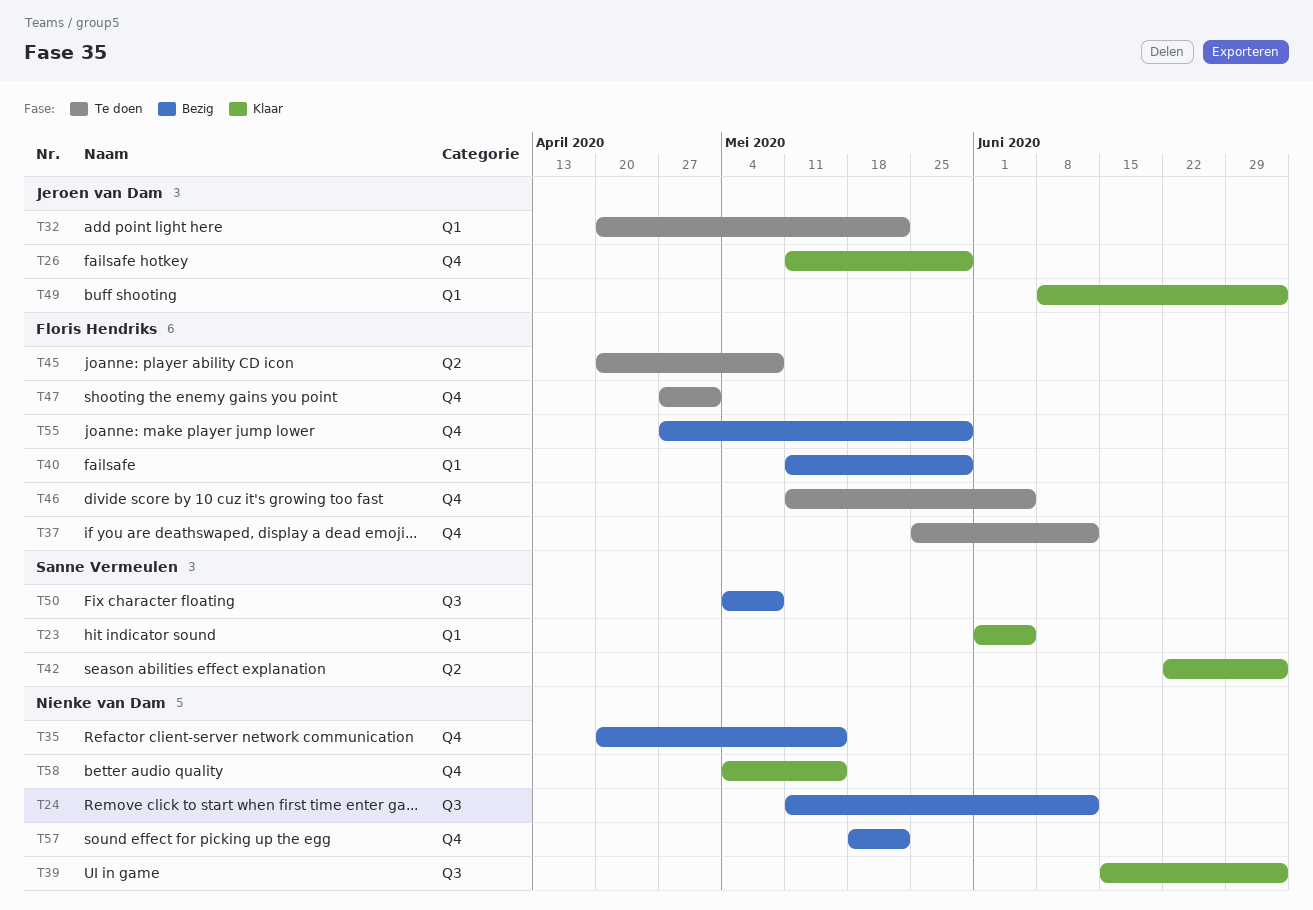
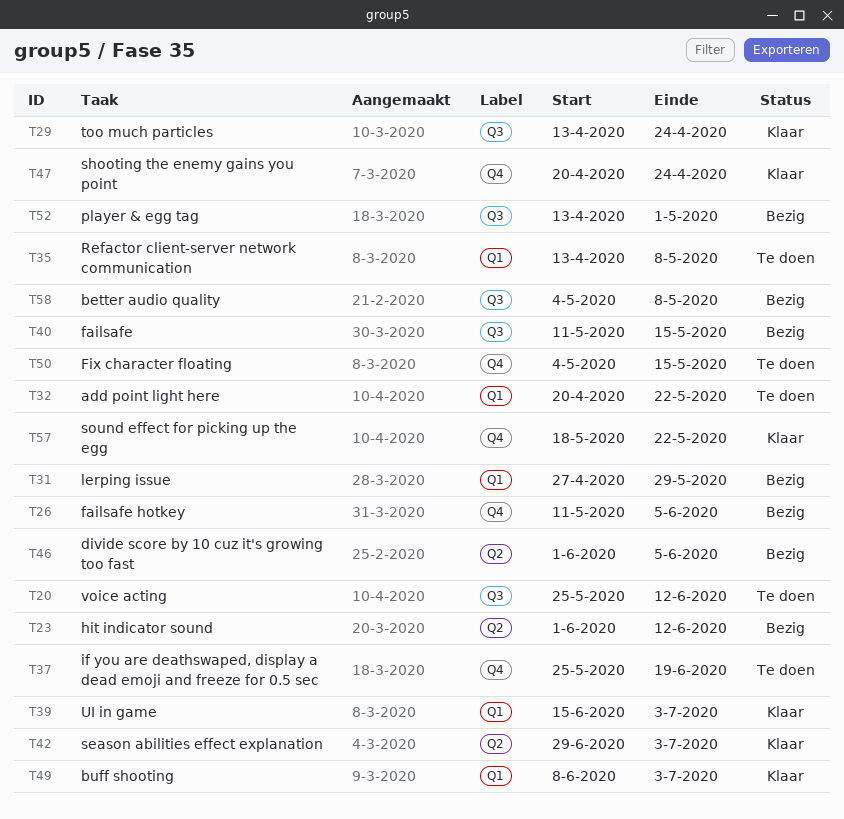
T20: none -> present
T23, status: Klaar -> Bezig
T23, label: Q1 -> Q2
T23, due: Jun 5 -> Jun 12
T24: present -> none
T26, status: Klaar -> Bezig
T26, due: May 29 -> Jun 5
T29: none -> present
T31: none -> present
T35, status: Bezig -> Te doen
T35, label: Q4 -> Q1
T35, start: Apr 20 -> Apr 13
T35, due: May 15 -> May 8
T37, due: Jun 12 -> Jun 19
T39, label: Q3 -> Q1
T40, label: Q1 -> Q3
T40, due: May 29 -> May 15
T42, start: Jun 22 -> Jun 29
T45: present -> none
T46, status: Te doen -> Bezig
T46, label: Q4 -> Q2
T46, start: May 11 -> Jun 1
T47, status: Te doen -> Klaar
T47, start: Apr 27 -> Apr 20
T47, due: May 1 -> Apr 24
T50, status: Bezig -> Te doen
T50, label: Q3 -> Q4
T50, due: May 8 -> May 15
T52: none -> present
T55: present -> none
T57, status: Bezig -> Klaar
T58, status: Klaar -> Bezig
T58, label: Q4 -> Q3
T58, due: May 15 -> May 8

